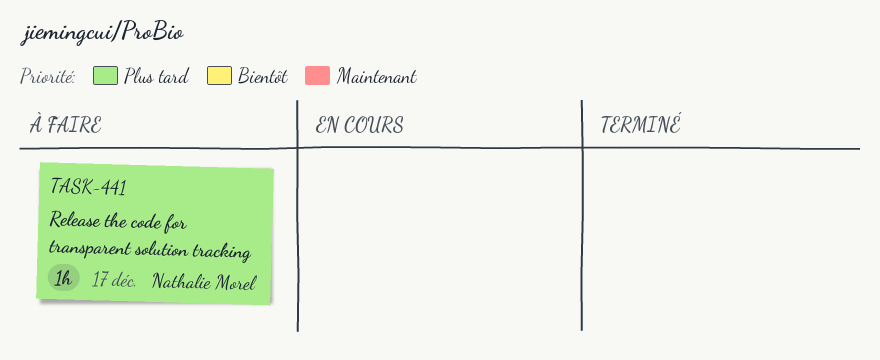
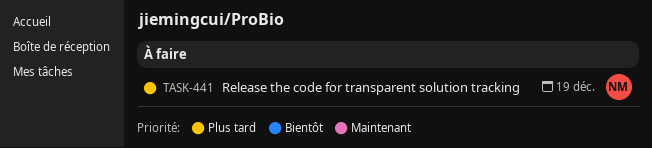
TASK-441, due: Dec 17 -> Dec 19

